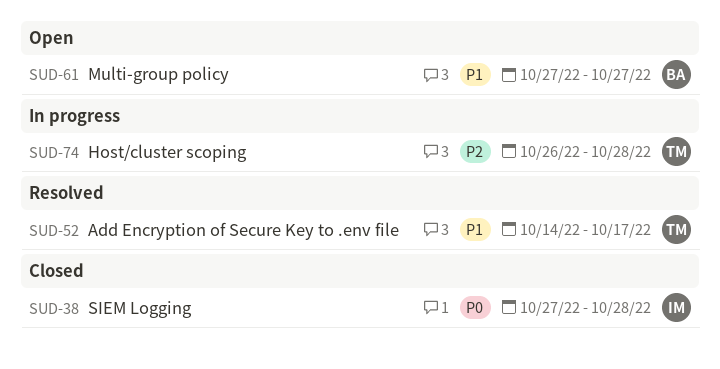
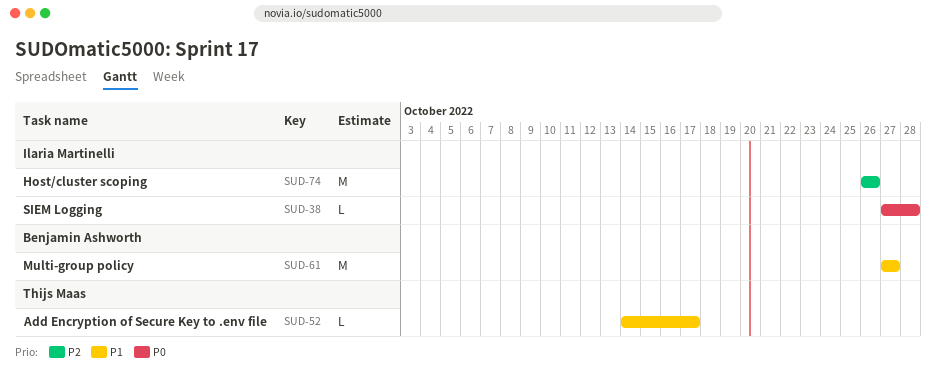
SUD-74, owner: Thijs Maas -> Ilaria Martinelli
SUD-74, due: Oct 28 -> Oct 26

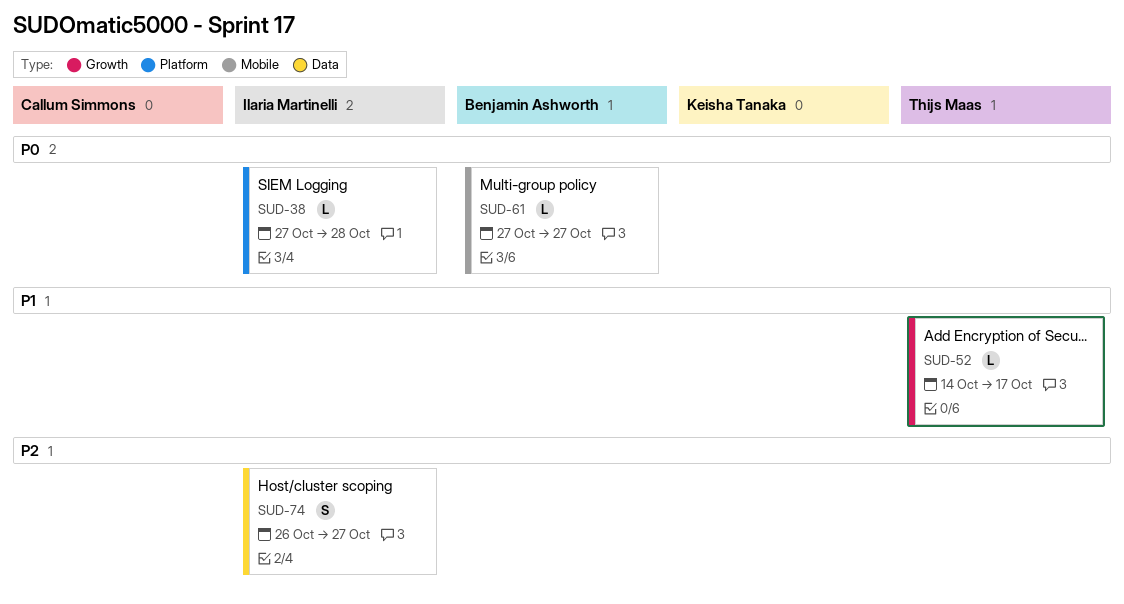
SUD-61, priority: P1 -> P0
SUD-61, estimate: M -> L
SUD-74, estimate: M -> S
SUD-74, due: Oct 26 -> Oct 27

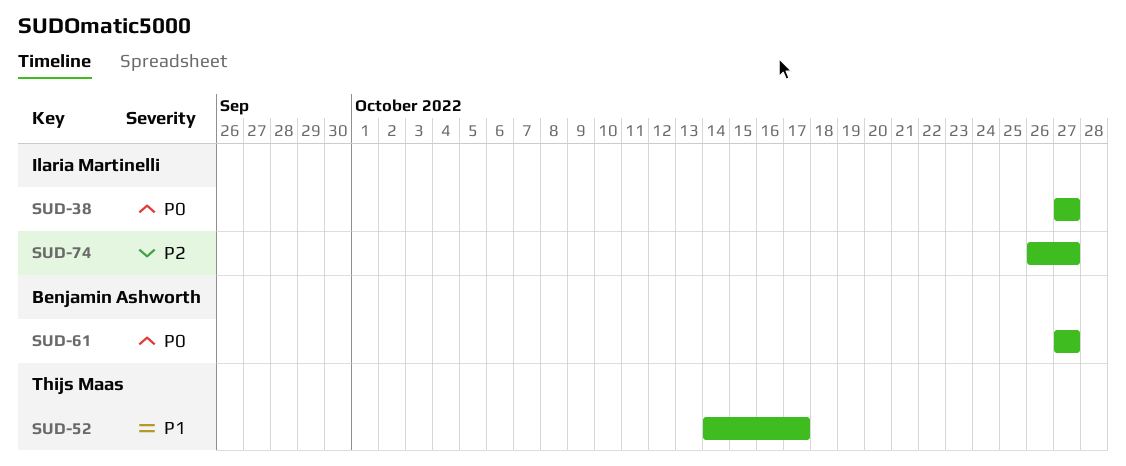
SUD-38, due: Oct 28 -> Oct 27

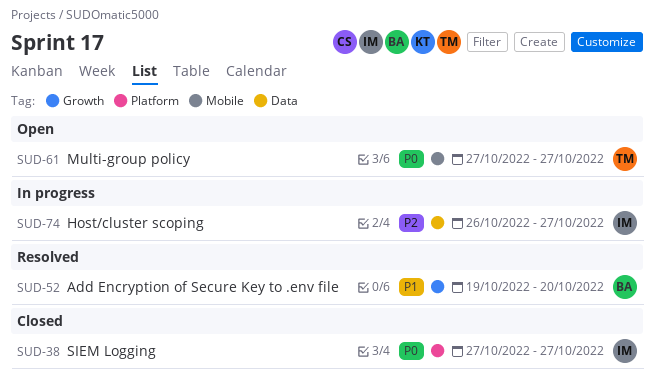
SUD-52, owner: Thijs Maas -> Benjamin Ashworth
SUD-52, start: Oct 14 -> Oct 19
SUD-52, due: Oct 17 -> Oct 20
SUD-61, owner: Benjamin Ashworth -> Thijs Maas

